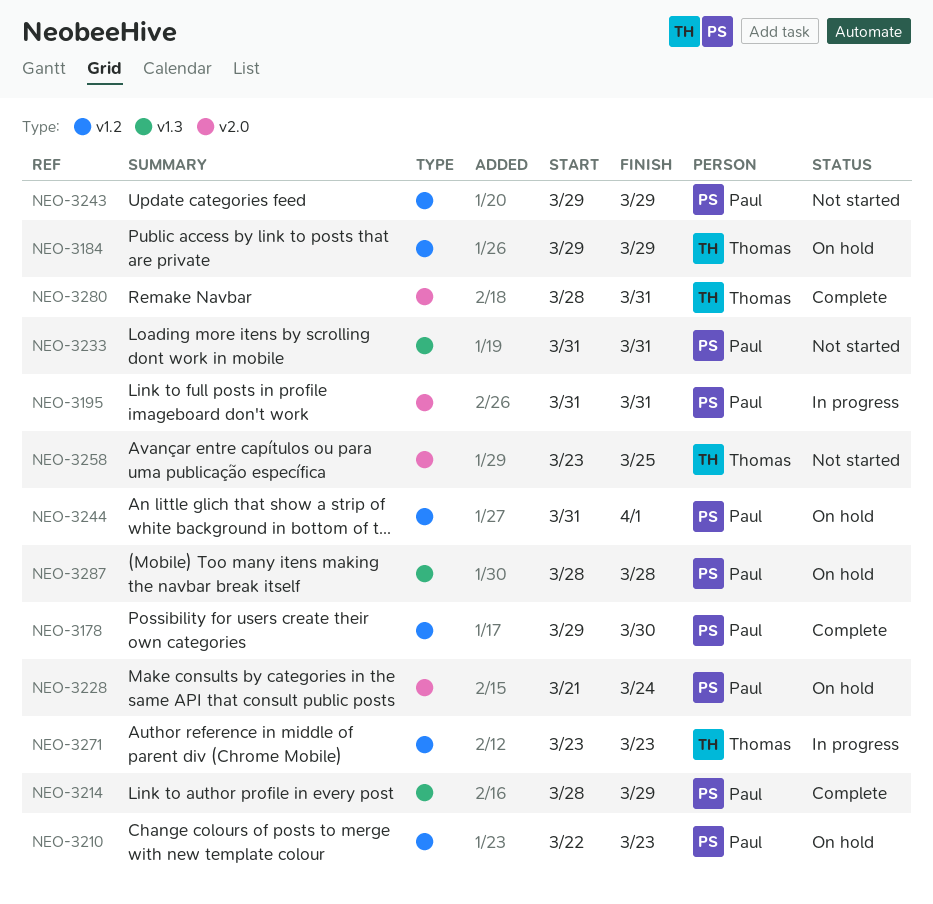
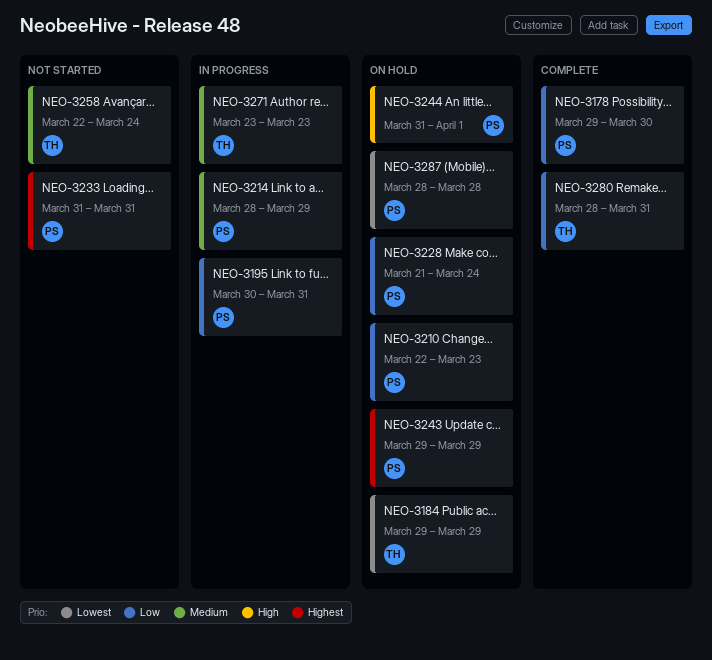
NEO-3195, start: Mar 31 -> Mar 30
NEO-3214, status: Complete -> In progress
NEO-3243, status: Not started -> On hold
NEO-3258, start: Mar 23 -> Mar 22
NEO-3258, due: Mar 25 -> Mar 24

